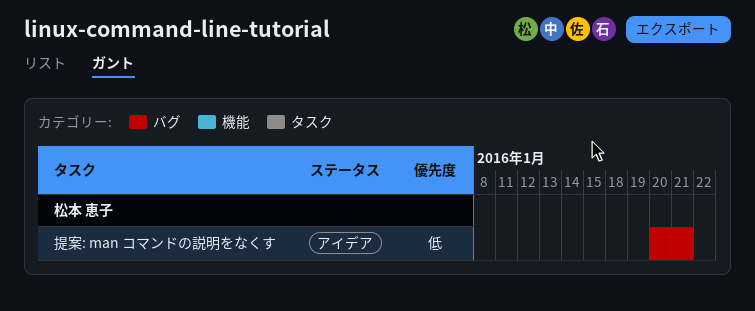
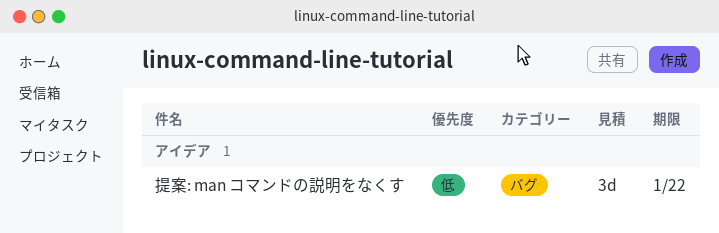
提案: man コマンドの説明をなくす, due: Jan 21 -> Jan 22

